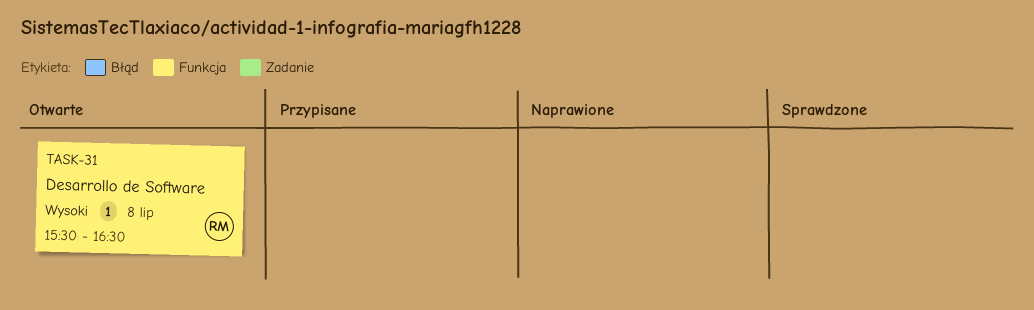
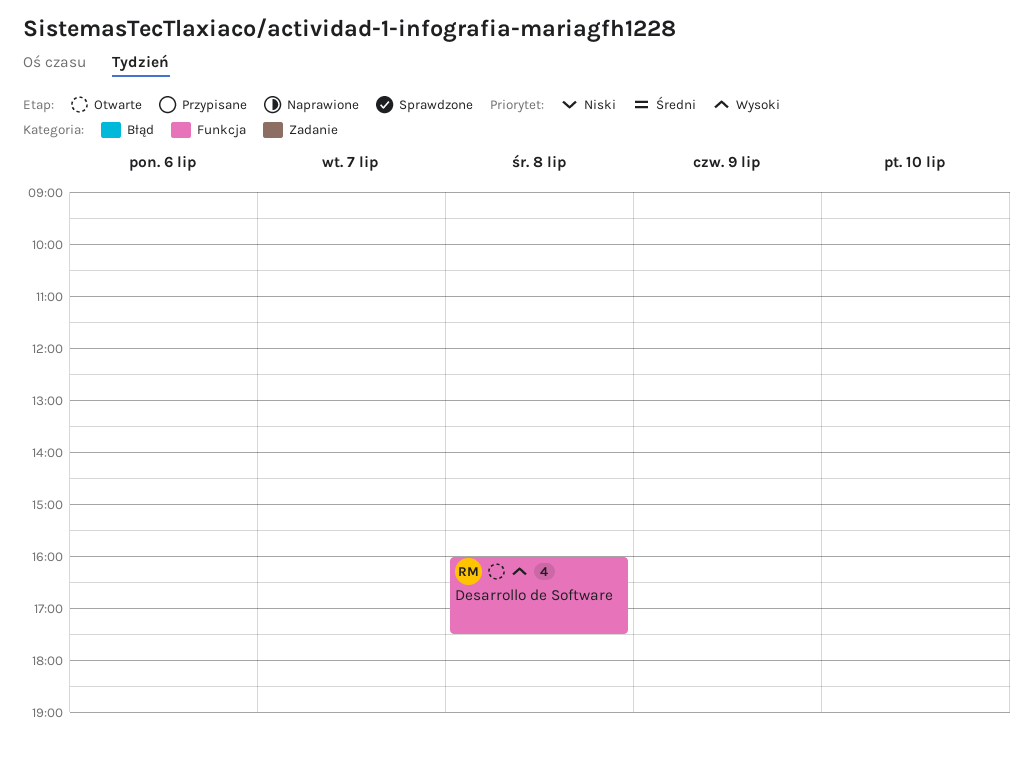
Desarrollo de Software, estimate: 1 -> 4
Desarrollo de Software, begins: 15:30 -> 16:00
Desarrollo de Software, ends: 16:30 -> 17:30

